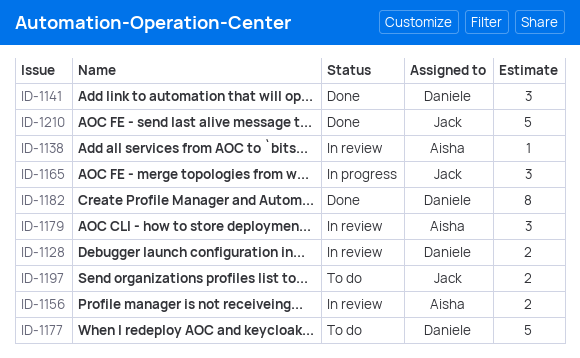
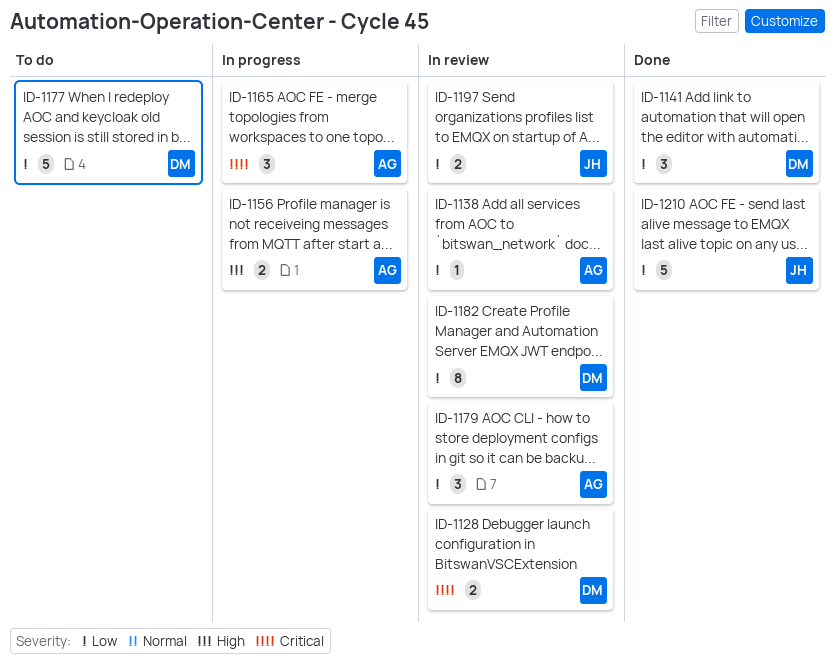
ID-1156, status: In review -> In progress
ID-1165, owner: Jack -> Aisha
ID-1182, status: Done -> In review
ID-1197, status: To do -> In review

